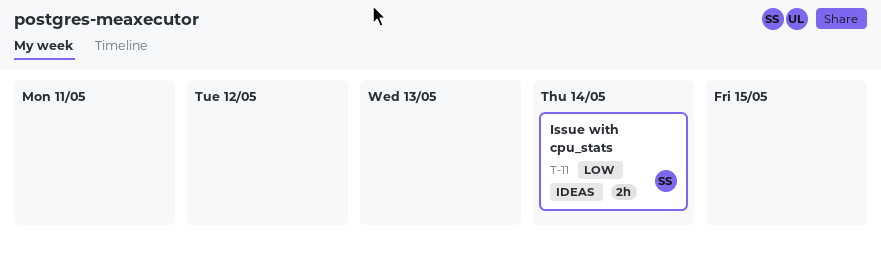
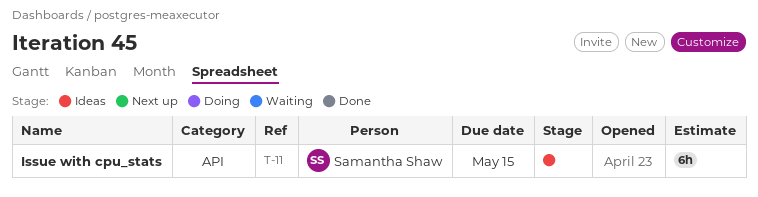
T-11, estimate: 2h -> 6h
T-11, due: May 14 -> May 15

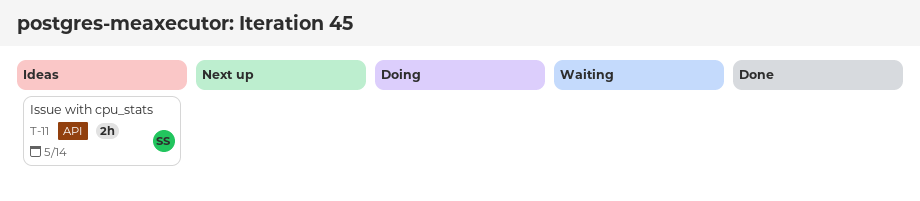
T-11, estimate: 6h -> 2h
T-11, due: May 15 -> May 14

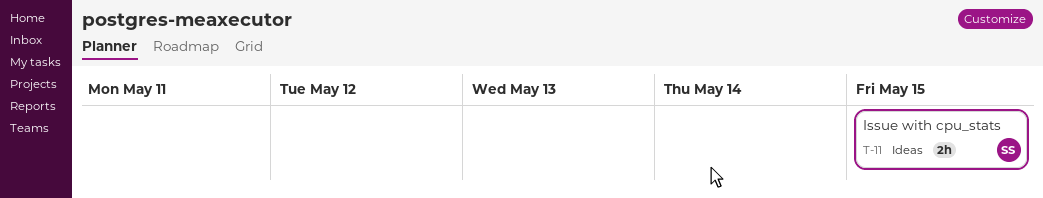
T-11, due: May 14 -> May 15

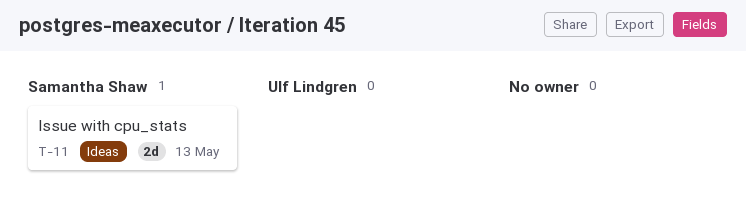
T-11, estimate: 2h -> 2d
T-11, due: May 15 -> May 13

